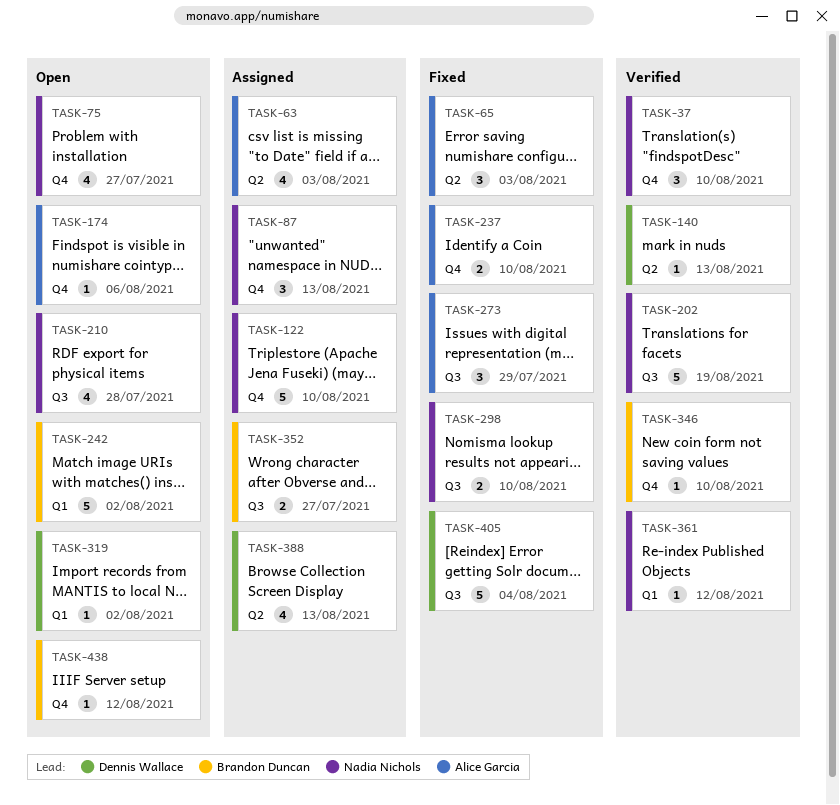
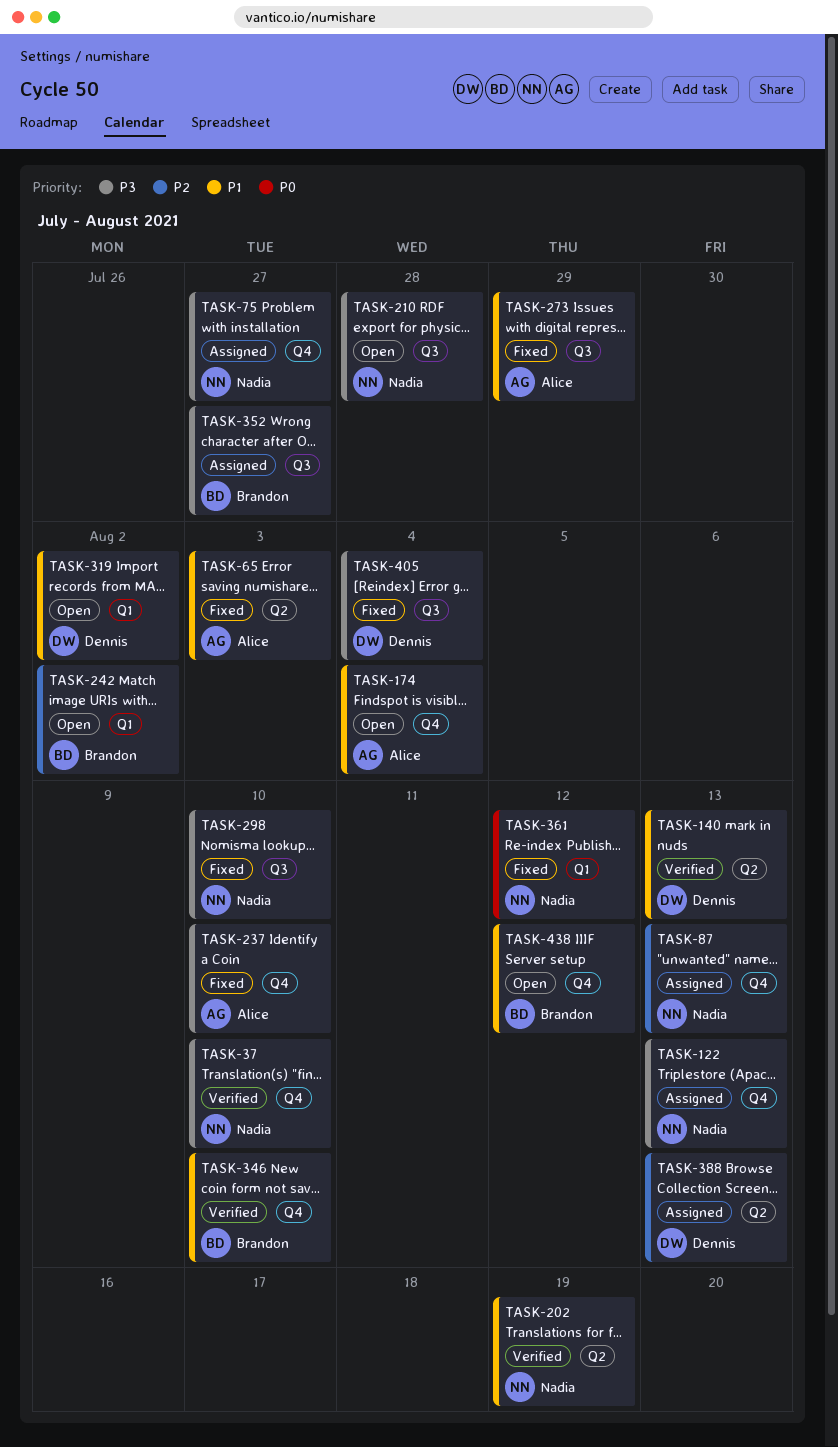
TASK-63: present -> none
TASK-75, status: Open -> Assigned
TASK-122, due: Aug 10 -> Aug 13
TASK-174, due: Aug 6 -> Aug 4
TASK-202, label: Q3 -> Q2
TASK-361, status: Verified -> Fixed

